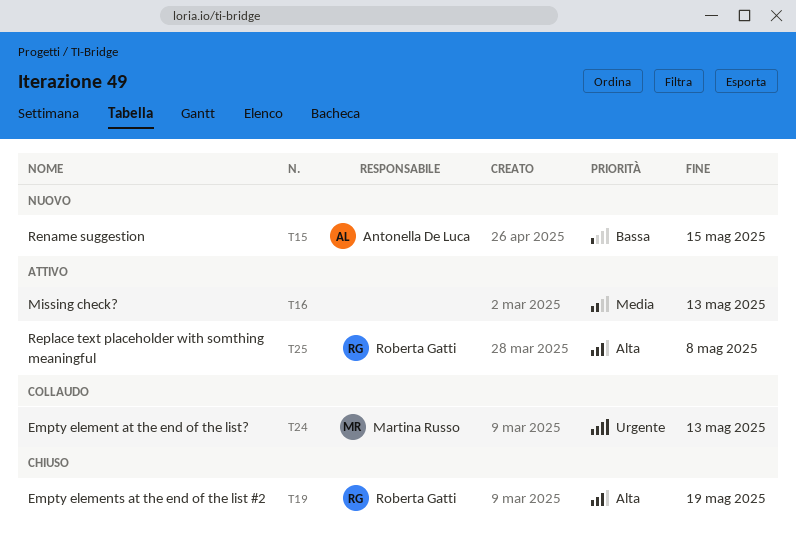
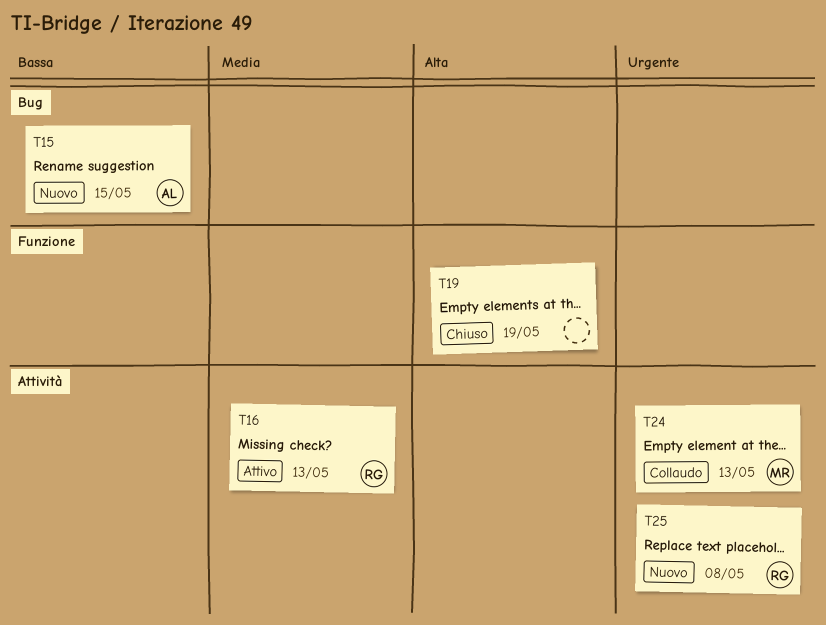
T16, owner: none -> Roberta Gatti
T19, owner: Roberta Gatti -> none
T25, status: Attivo -> Nuovo
T25, priority: Alta -> Urgente

